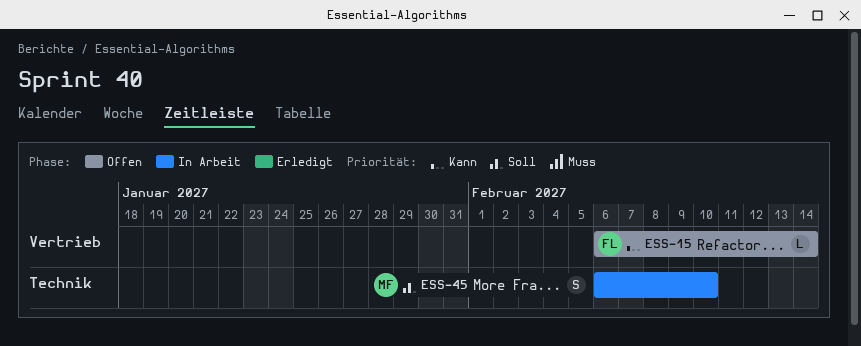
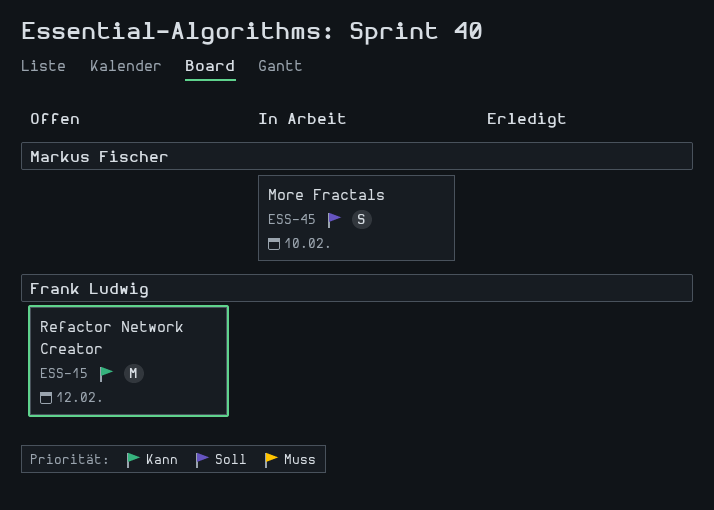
ESS-15, estimate: L -> M
ESS-15, due: Feb 14 -> Feb 12

